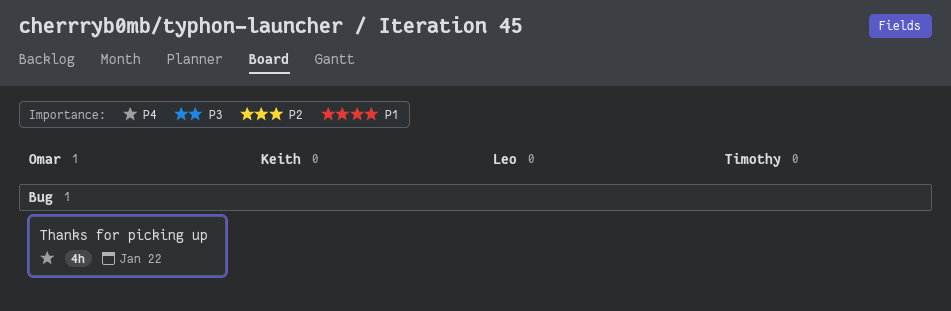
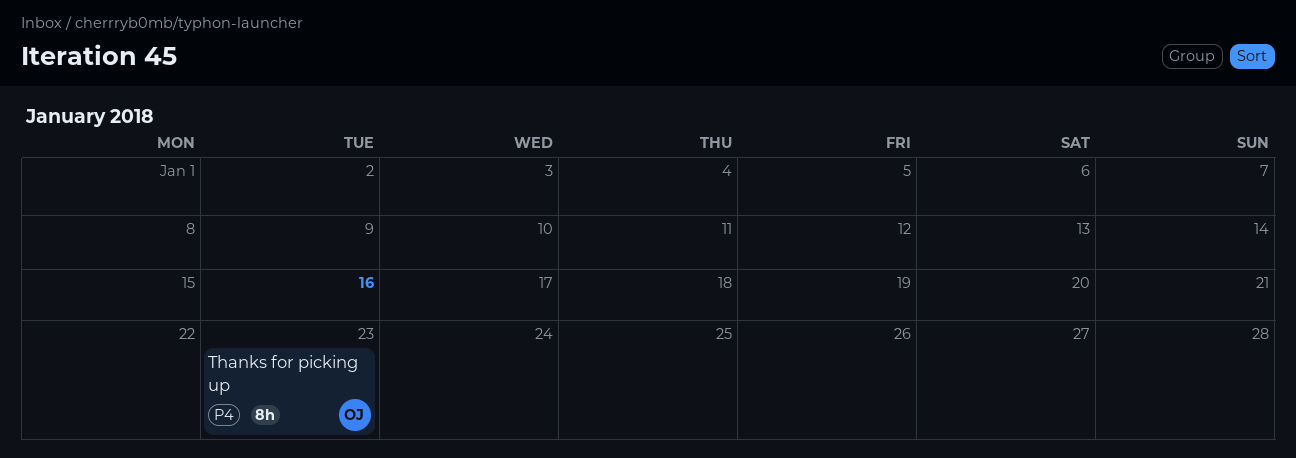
Thanks for picking up, estimate: 4h -> 8h
Thanks for picking up, due: Jan 22 -> Jan 23

